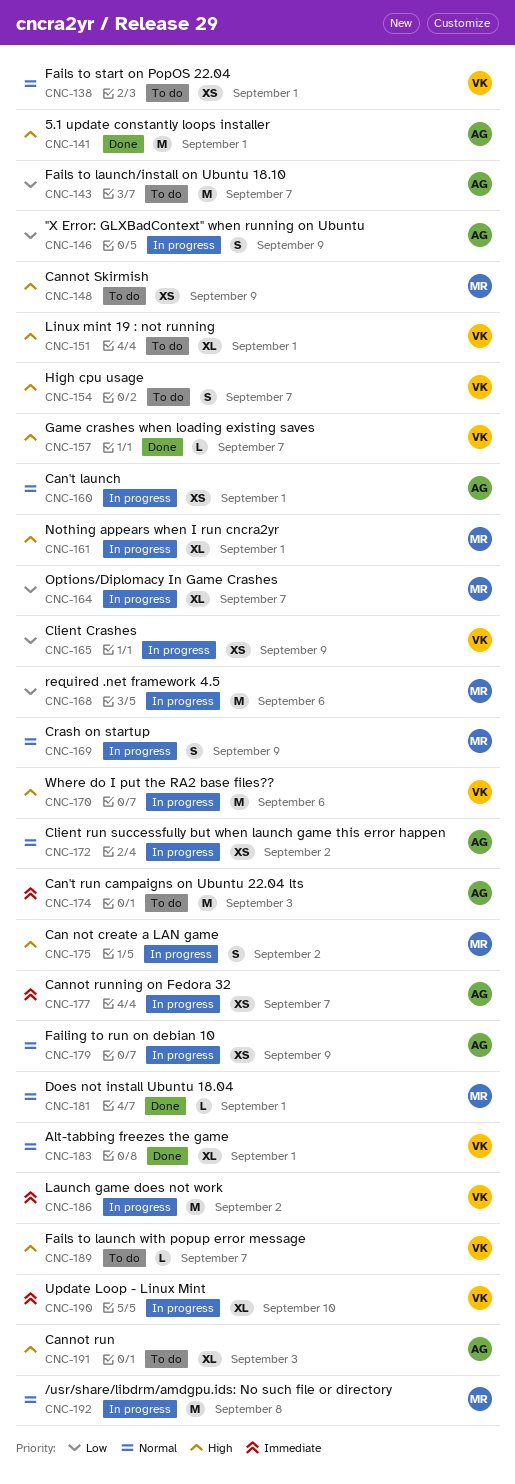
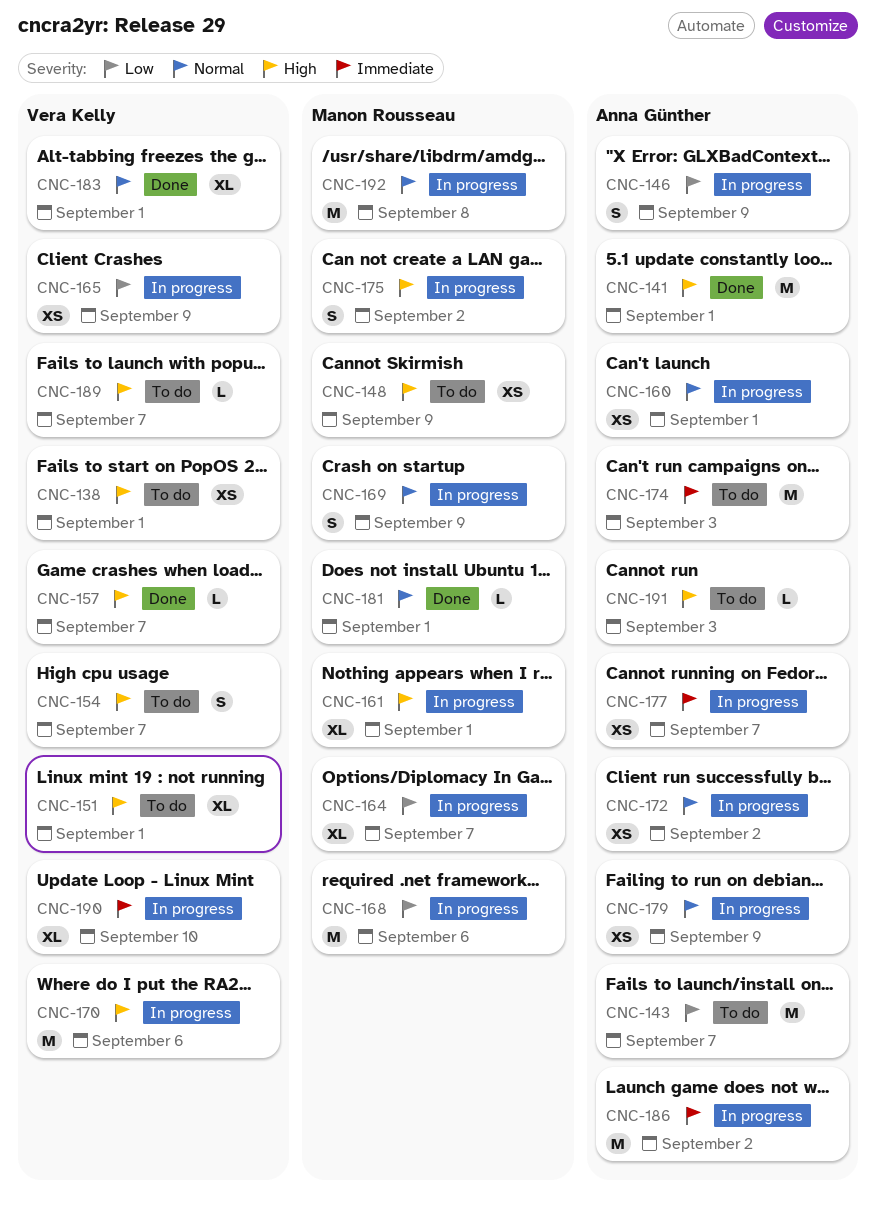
CNC-138, priority: Normal -> High
CNC-186, owner: Vera Kelly -> Anna Günther
CNC-191, estimate: XL -> L

